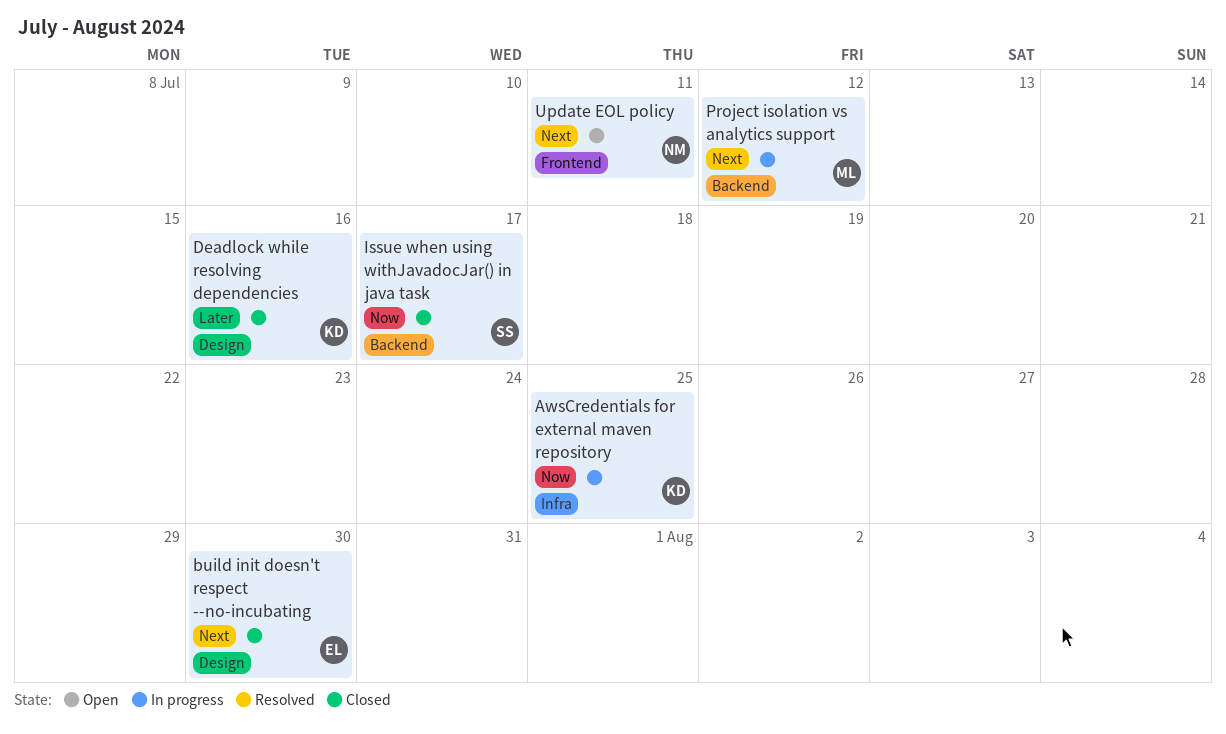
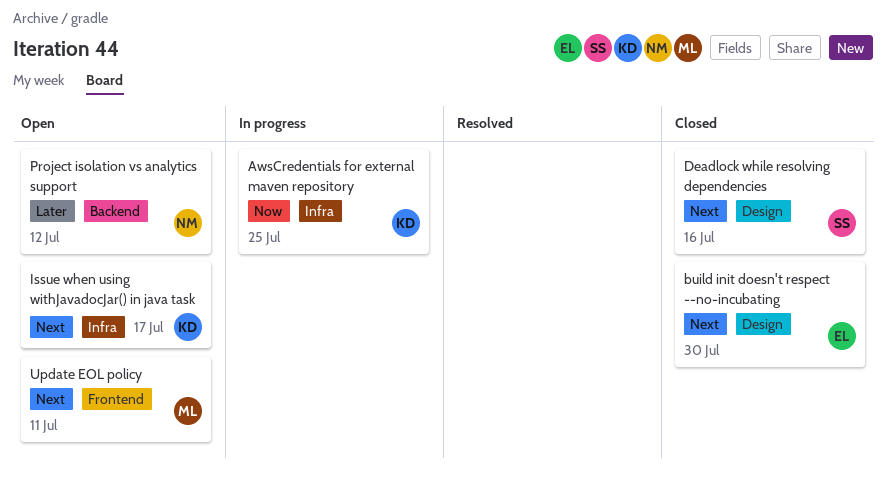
Deadlock while resolving dependencies, owner: KD -> SS
Deadlock while resolving dependencies, priority: Later -> Next
Issue when using withJavadocJar() in java task, status: Closed -> Open
Issue when using withJavadocJar() in java task, owner: SS -> KD
Issue when using withJavadocJar() in java task, priority: Now -> Next
Issue when using withJavadocJar() in java task, label: Backend -> Infra
Project isolation vs analytics support, status: In progress -> Open
Project isolation vs analytics support, owner: ML -> NM
Project isolation vs analytics support, priority: Next -> Later
Update EOL policy, owner: NM -> ML

